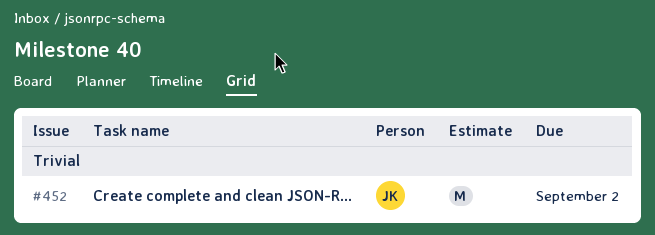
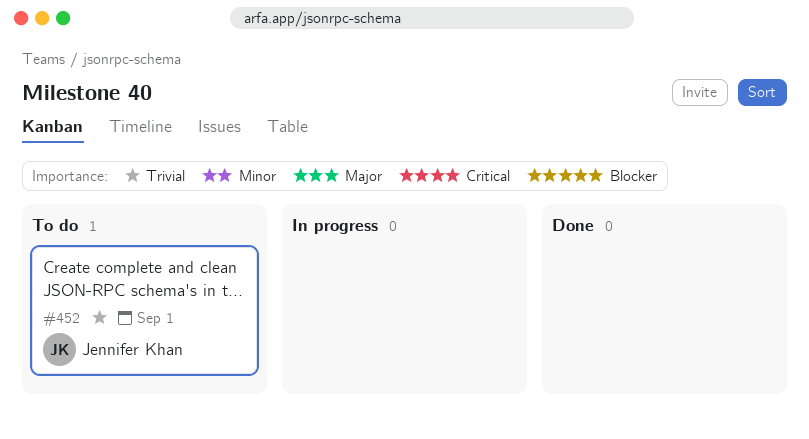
#452, due: Sep 2 -> Sep 1

